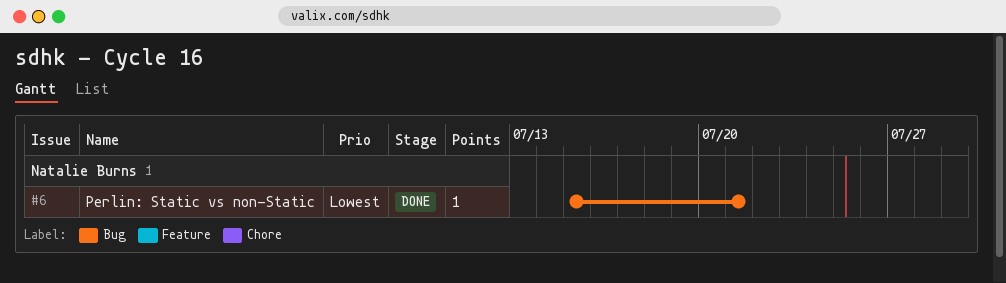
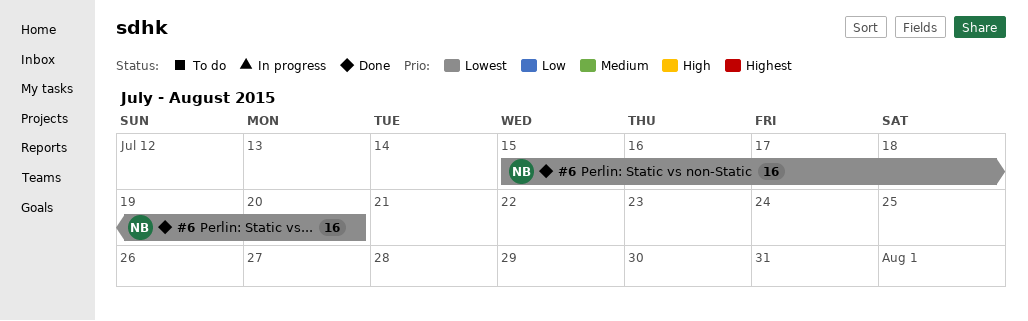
#6, estimate: 1 -> 16
#6, due: Jul 21 -> Jul 20

